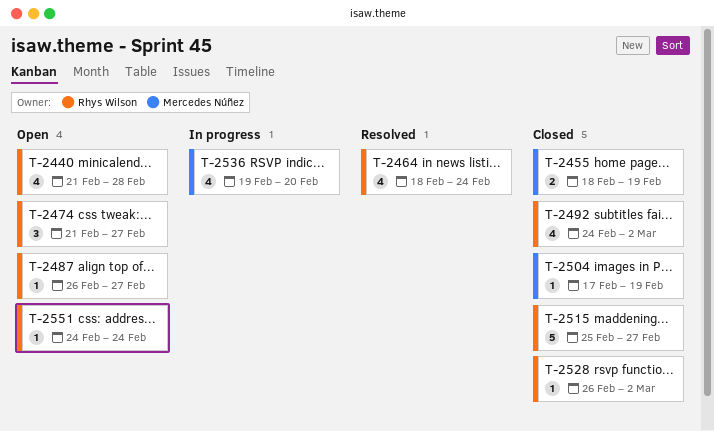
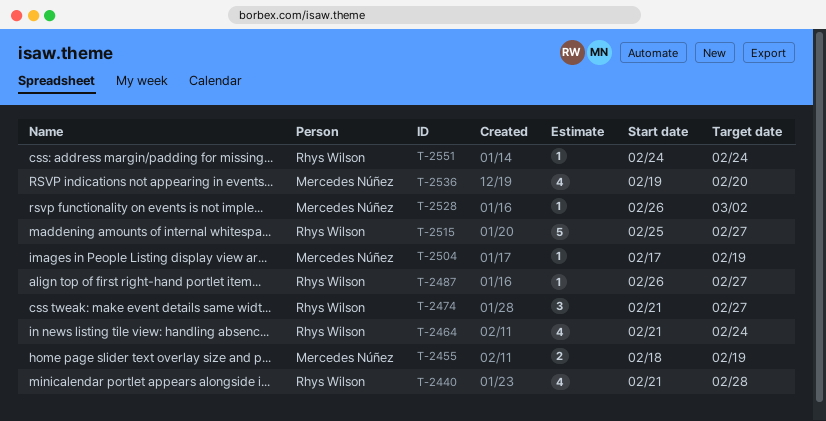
T-2464, start: Feb 18 -> Feb 21
T-2492: present -> none
T-2528, owner: Rhys Wilson -> Mercedes Núñez

